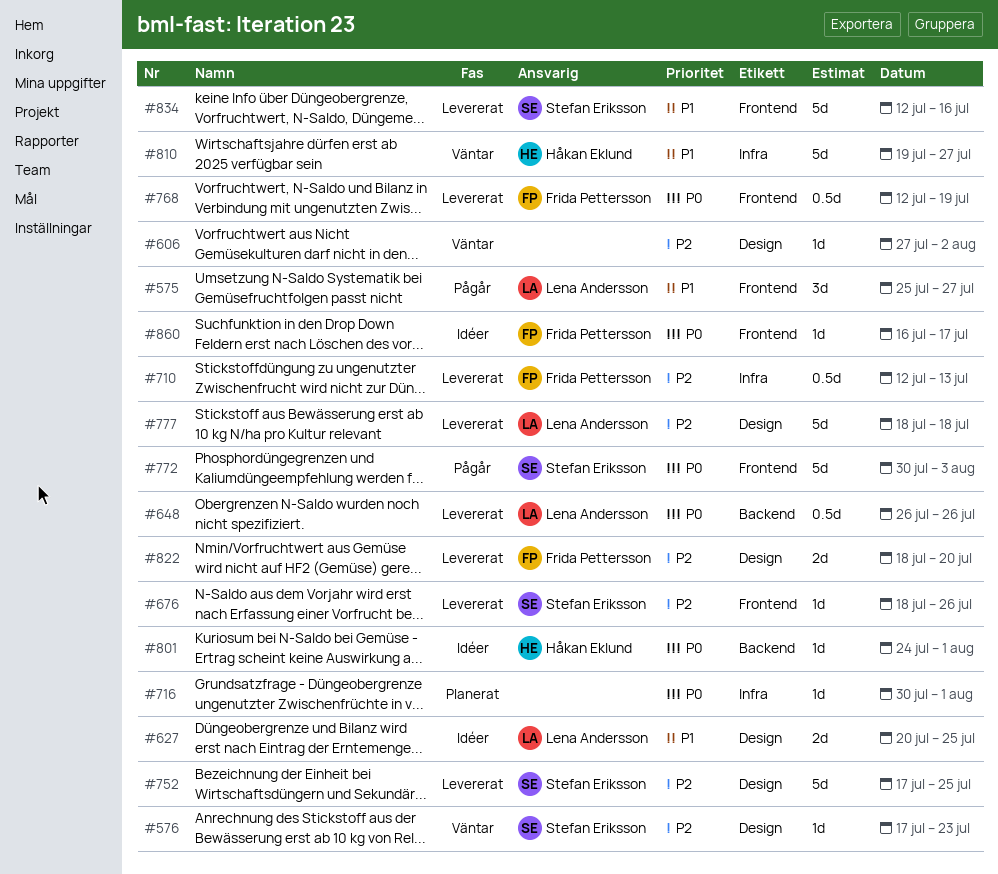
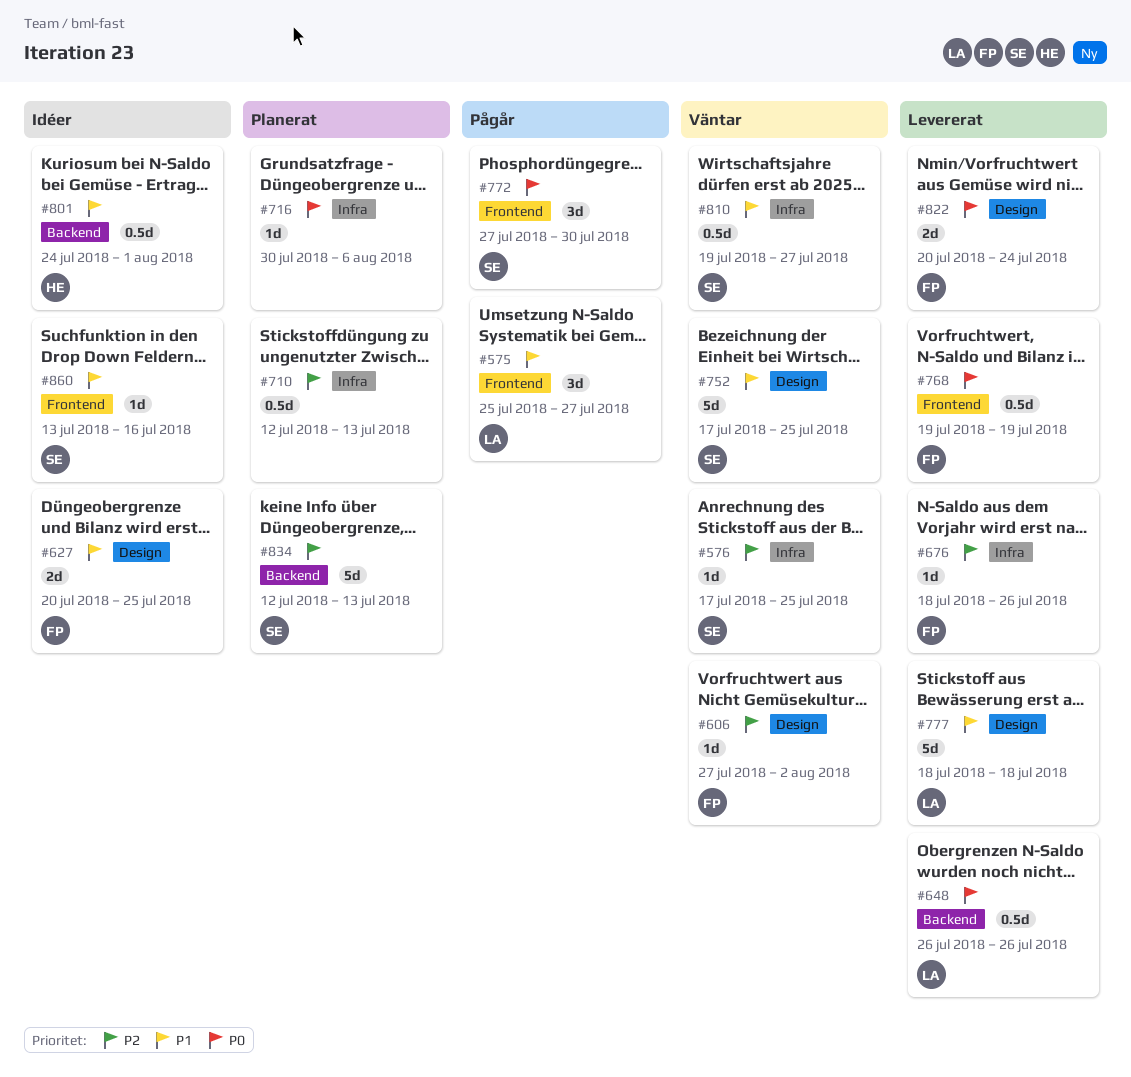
#576, label: Design -> Infra
#576, due: Jul 23 -> Jul 25
#606, owner: none -> Frida Pettersson
#627, owner: Lena Andersson -> Frida Pettersson
#676, owner: Stefan Eriksson -> Frida Pettersson
#676, label: Frontend -> Infra
#710, status: Levererat -> Planerat
#710, owner: Frida Pettersson -> none
#716, due: Aug 1 -> Aug 6
#752, status: Levererat -> Väntar
#752, priority: P2 -> P1
#768, start: Jul 12 -> Jul 19
#772, estimate: 5d -> 3d
#772, start: Jul 30 -> Jul 27
#772, due: Aug 3 -> Jul 30
#777, priority: P2 -> P1
#801, priority: P0 -> P1
#801, estimate: 1d -> 0.5d
#810, owner: Håkan Eklund -> Stefan Eriksson
#810, estimate: 5d -> 0.5d
#822, priority: P2 -> P0
#822, start: Jul 18 -> Jul 20
#822, due: Jul 20 -> Jul 24
#834, status: Levererat -> Planerat
#834, priority: P1 -> P2
#834, label: Frontend -> Backend
#834, due: Jul 16 -> Jul 13
#860, owner: Frida Pettersson -> Stefan Eriksson
#860, priority: P0 -> P1
#860, start: Jul 16 -> Jul 13
#860, due: Jul 17 -> Jul 16

